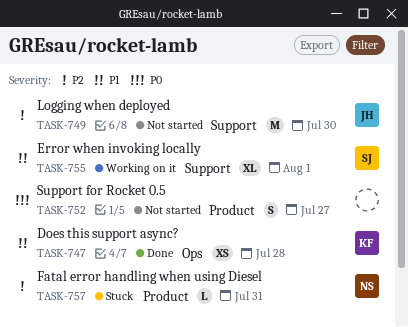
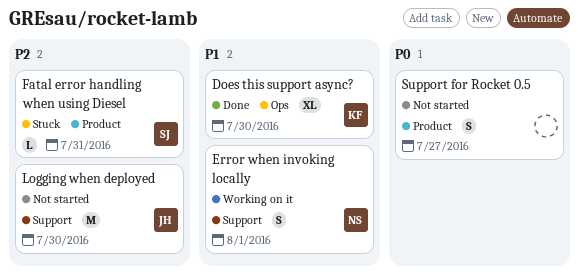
Does this support async?, estimate: XS -> XL
Does this support async?, due: Jul 28 -> Jul 30
Error when invoking locally, owner: SJ -> NS
Error when invoking locally, estimate: XL -> S
Fatal error handling when using Diesel, owner: NS -> SJ

